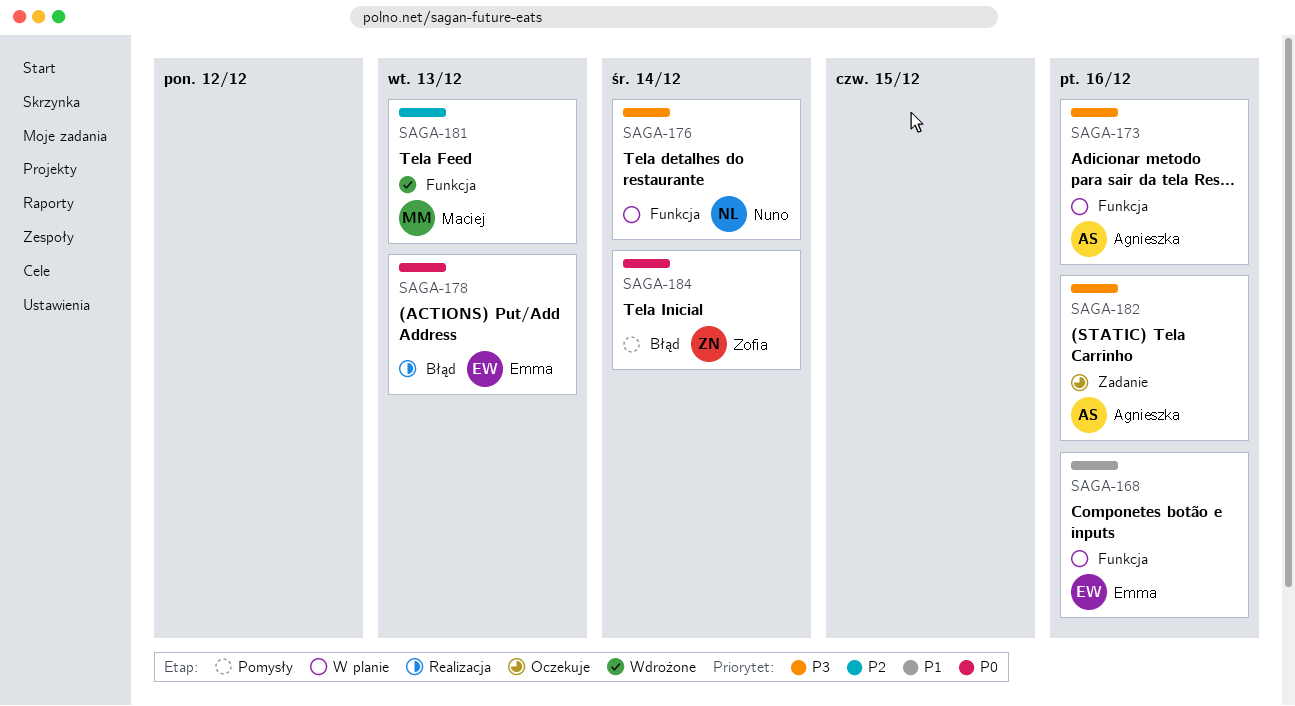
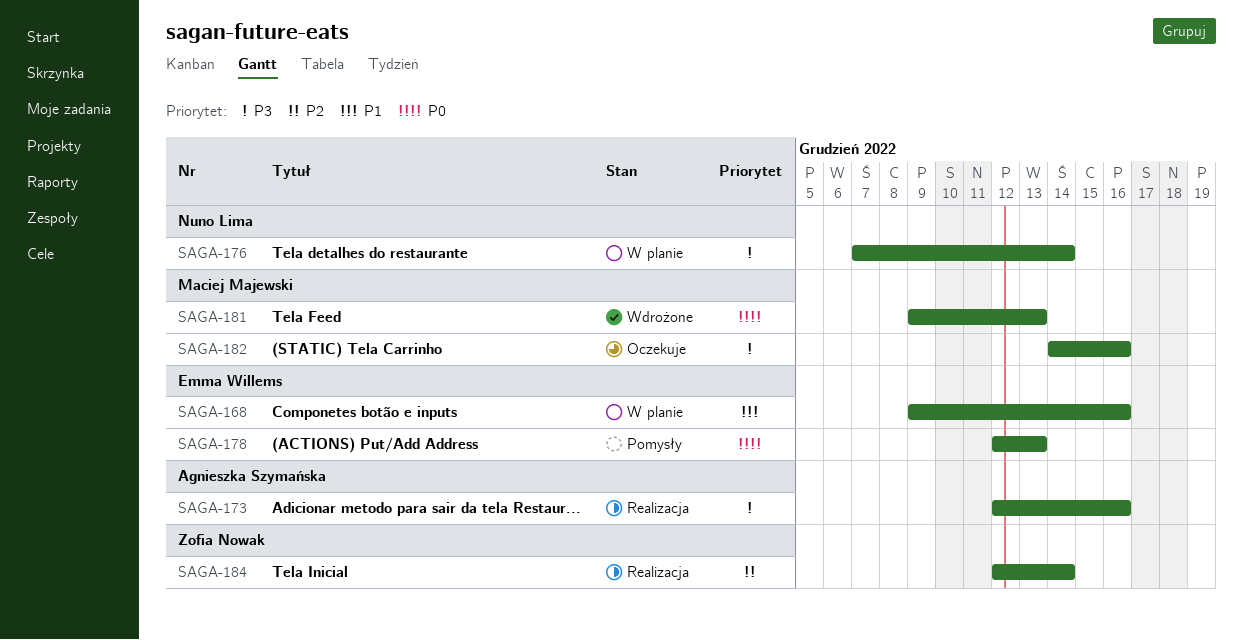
SAGA-173, status: W planie -> Realizacja
SAGA-178, status: Realizacja -> Pomysły
SAGA-181, priority: P2 -> P0
SAGA-182, owner: Agnieszka Szymańska -> Maciej Majewski
SAGA-184, status: Pomysły -> Realizacja
SAGA-184, priority: P0 -> P2

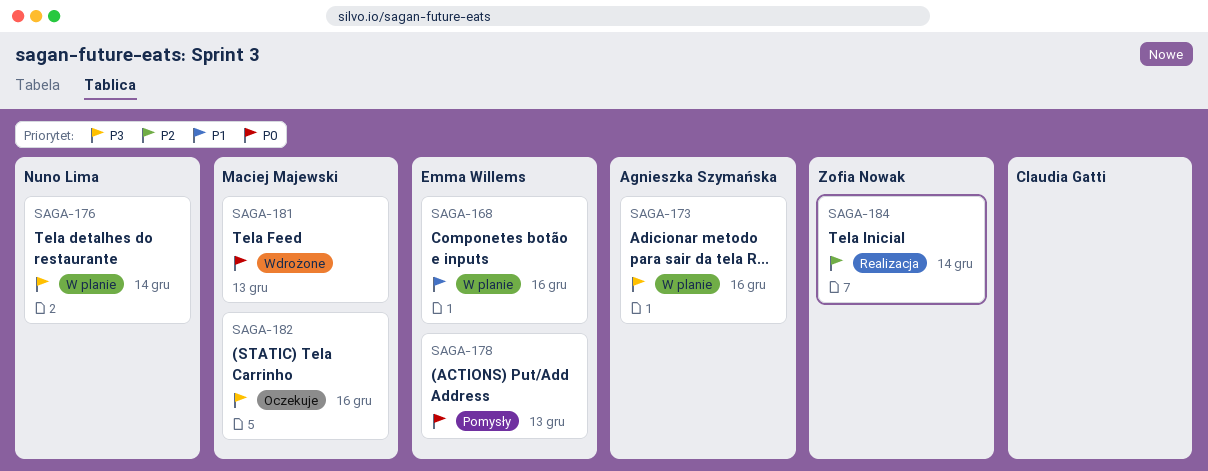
SAGA-173, status: Realizacja -> W planie

